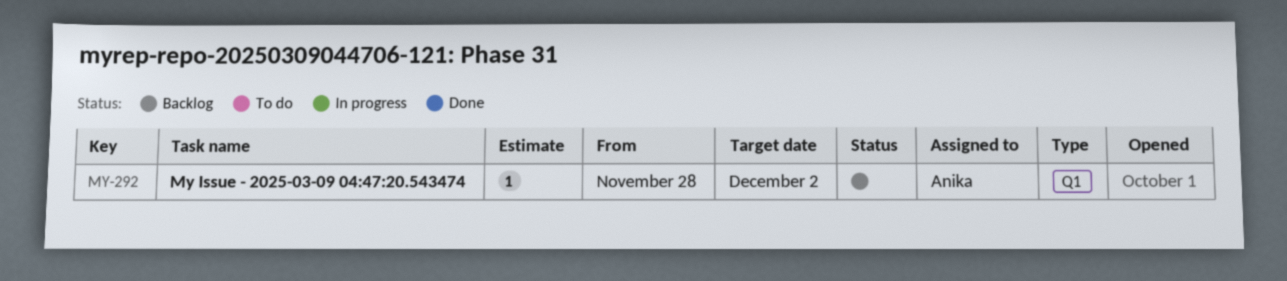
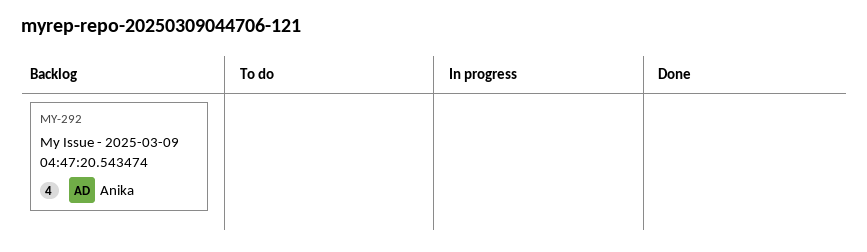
MY-292, estimate: 1 -> 4

